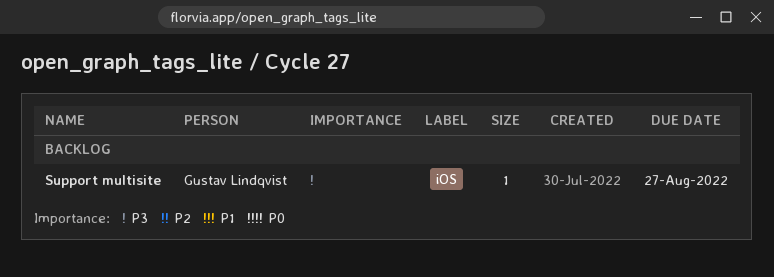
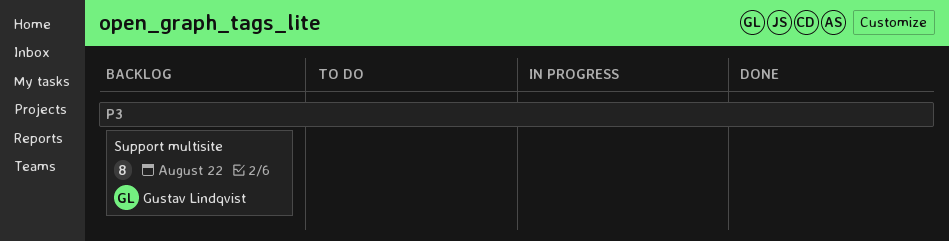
Support multisite, estimate: 1 -> 8
Support multisite, due: Aug 27 -> Aug 22

